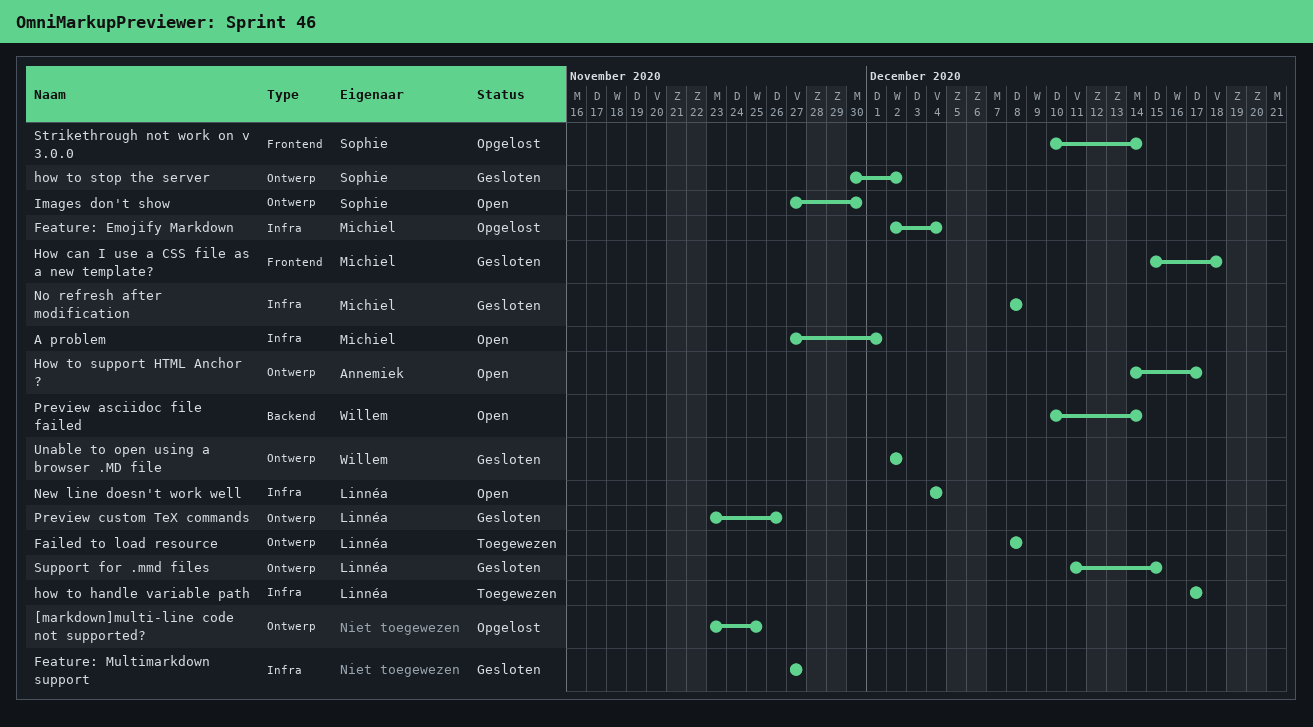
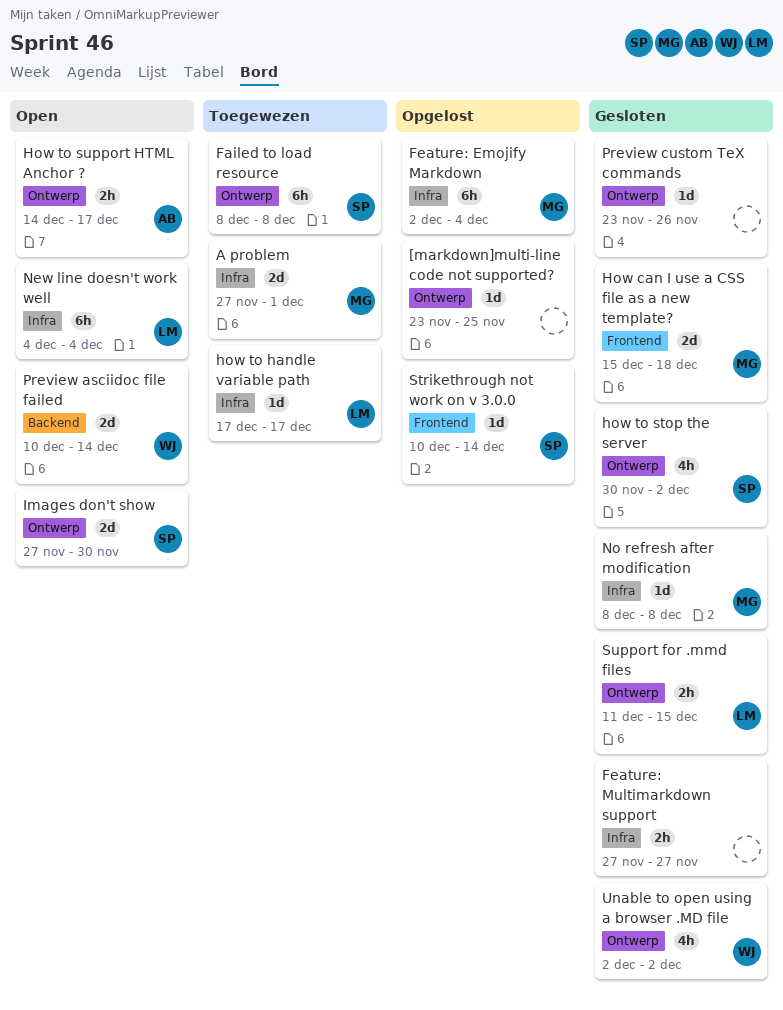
A problem, status: Open -> Toegewezen
Failed to load resource, owner: Linnéa -> Sophie
Preview custom TeX commands, owner: Linnéa -> none

